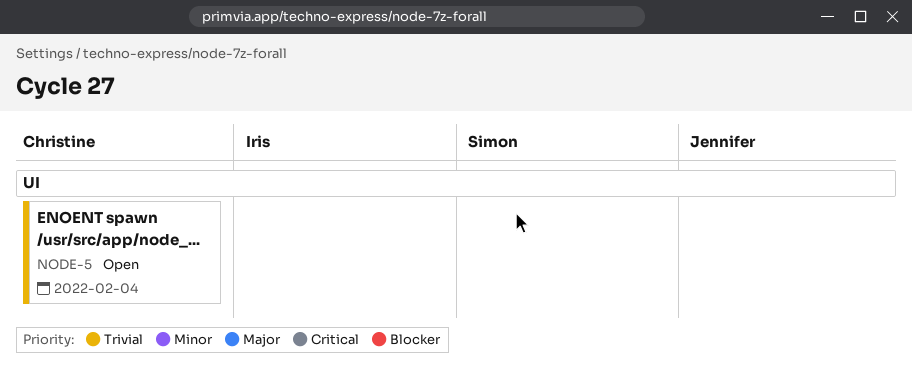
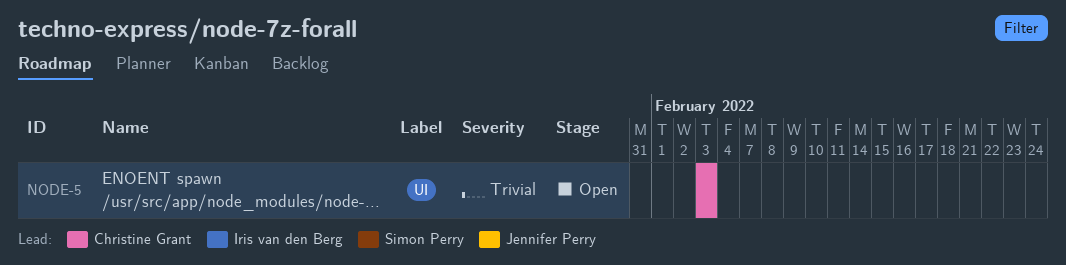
NODE-5, due: Feb 4 -> Feb 3

